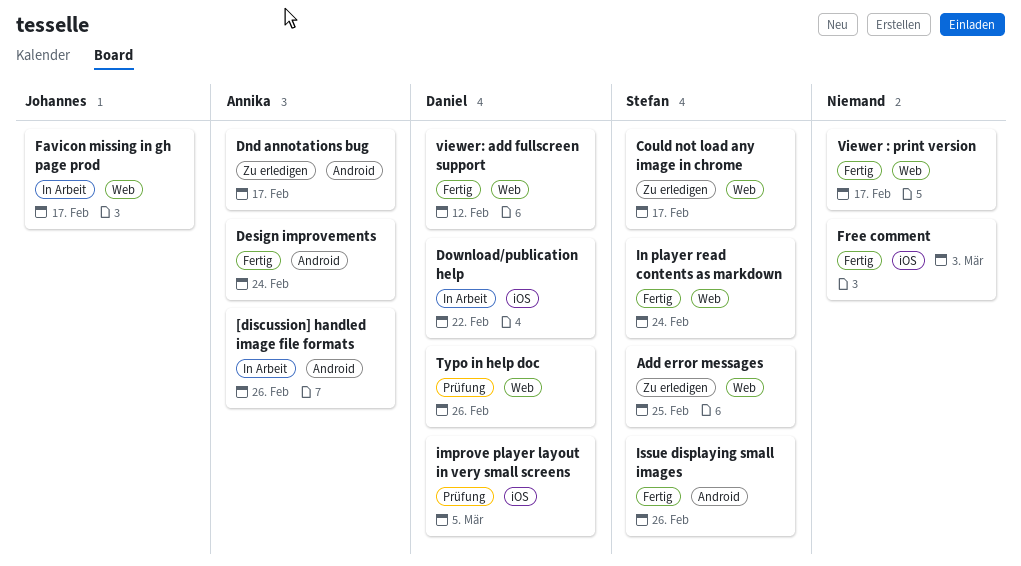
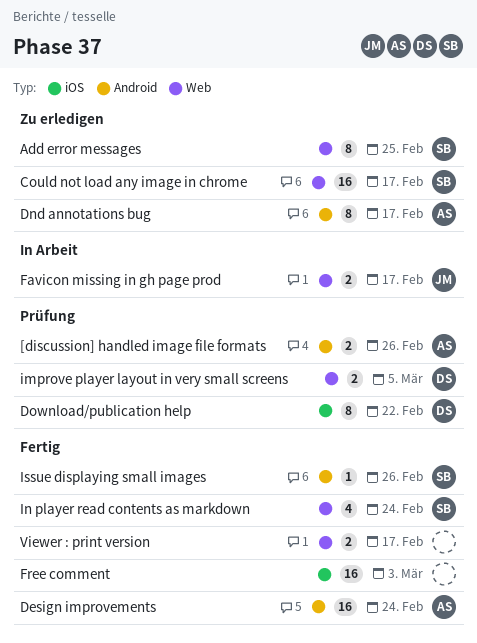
[discussion] handled image file formats, status: In Arbeit -> Prüfung
Download/publication help, status: In Arbeit -> Prüfung
improve player layout in very small screens, label: iOS -> Web
Typo in help doc: present -> none
viewer: add fullscreen support: present -> none

